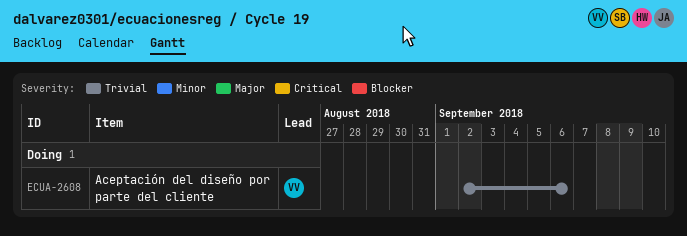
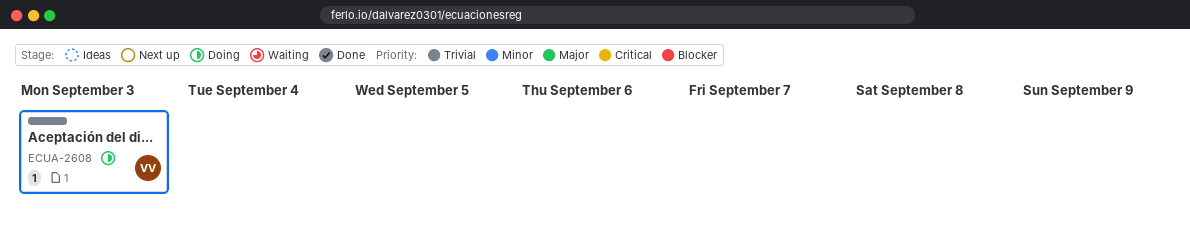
ECUA-2608, due: Sep 6 -> Sep 3

